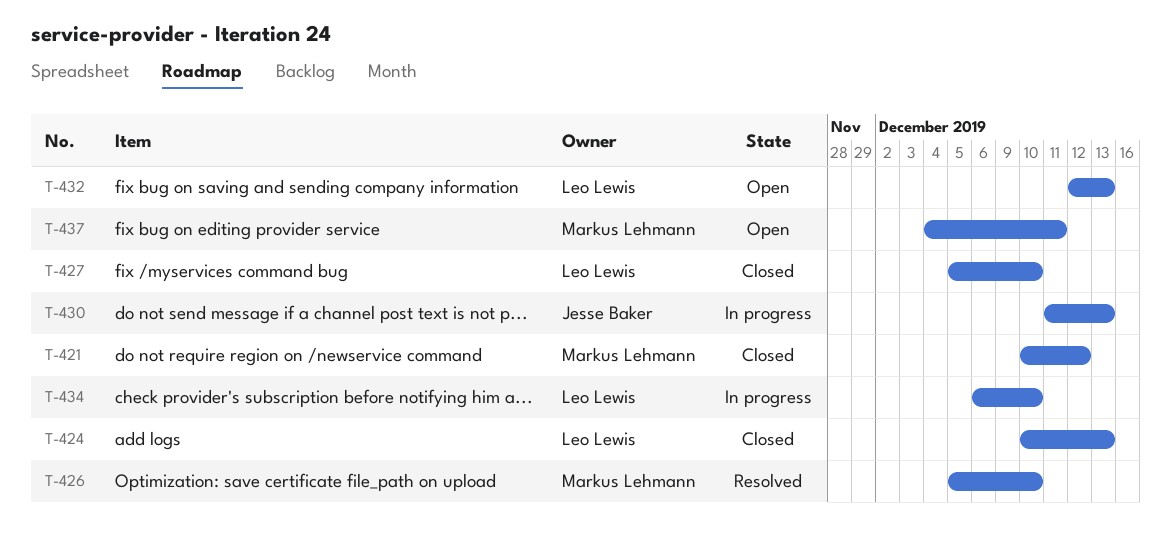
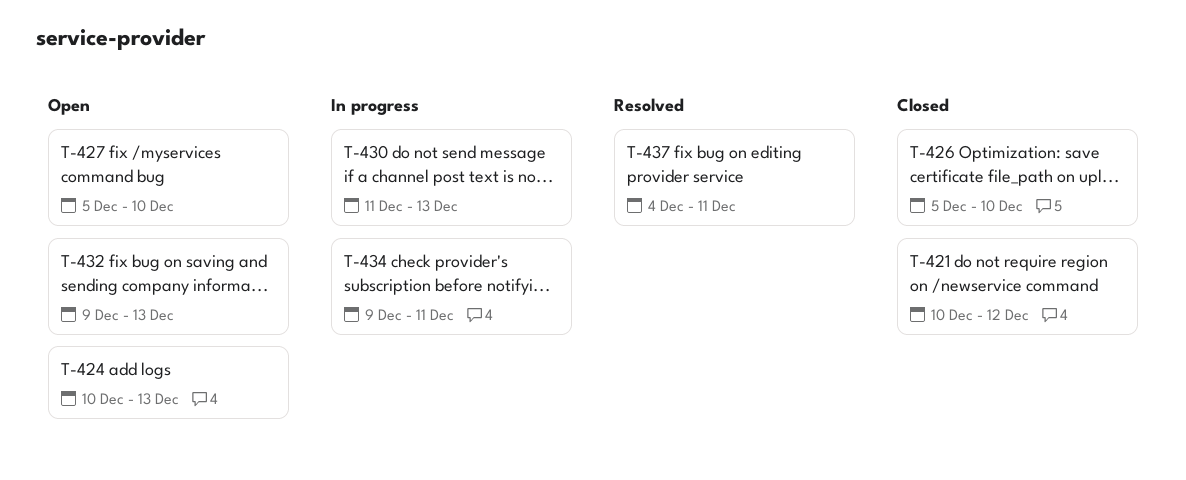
T-424, status: Closed -> Open
T-426, status: Resolved -> Closed
T-427, status: Closed -> Open
T-432, start: Dec 12 -> Dec 9
T-434, start: Dec 6 -> Dec 9
T-434, due: Dec 10 -> Dec 11
T-437, status: Open -> Resolved

